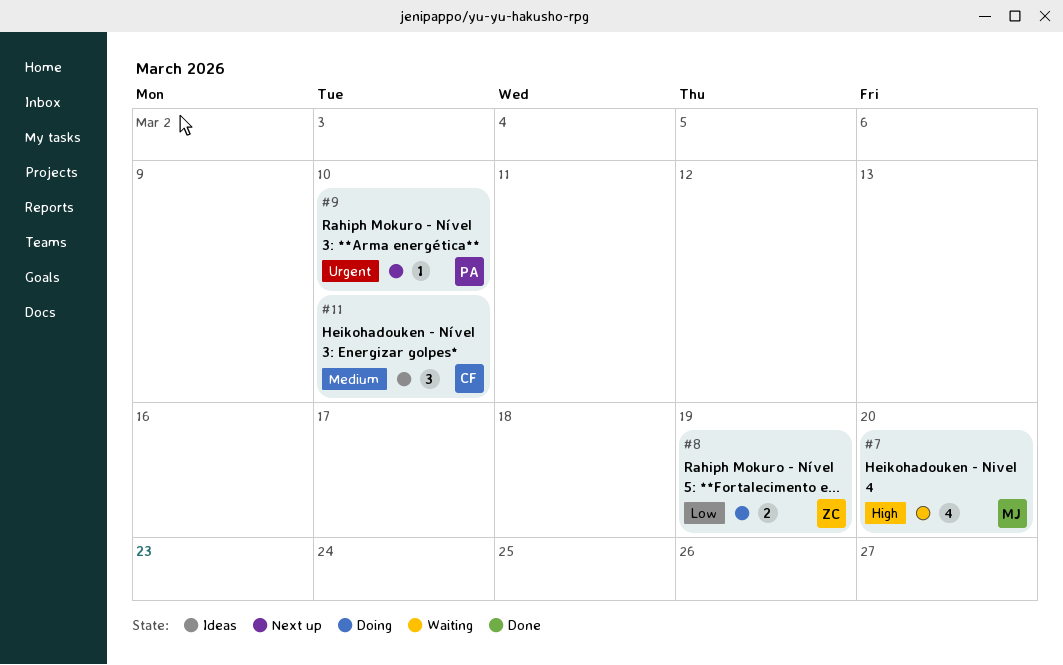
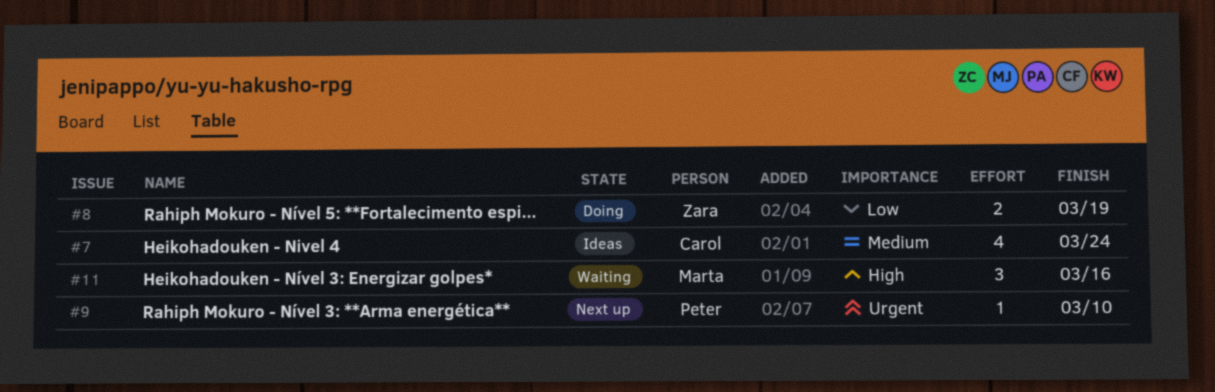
#7, status: Waiting -> Ideas
#7, owner: Marta -> Carol
#7, priority: High -> Medium
#7, due: Mar 20 -> Mar 24
#11, status: Ideas -> Waiting
#11, owner: Carol -> Marta
#11, priority: Medium -> High
#11, due: Mar 10 -> Mar 16

